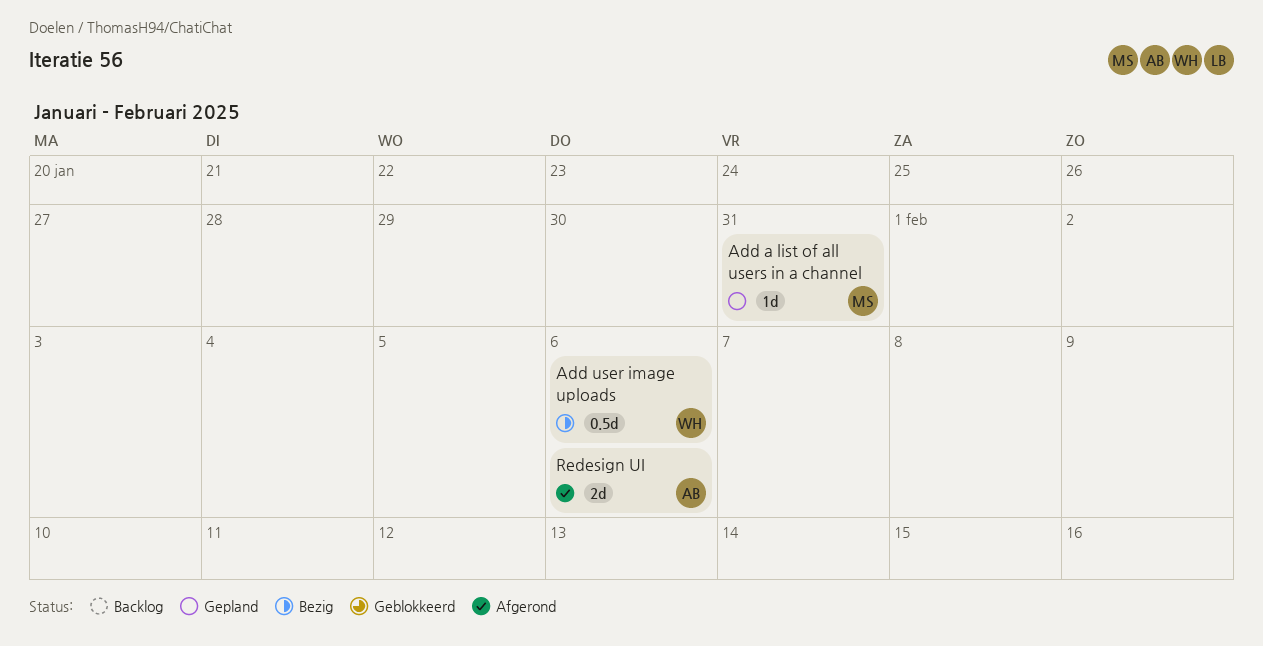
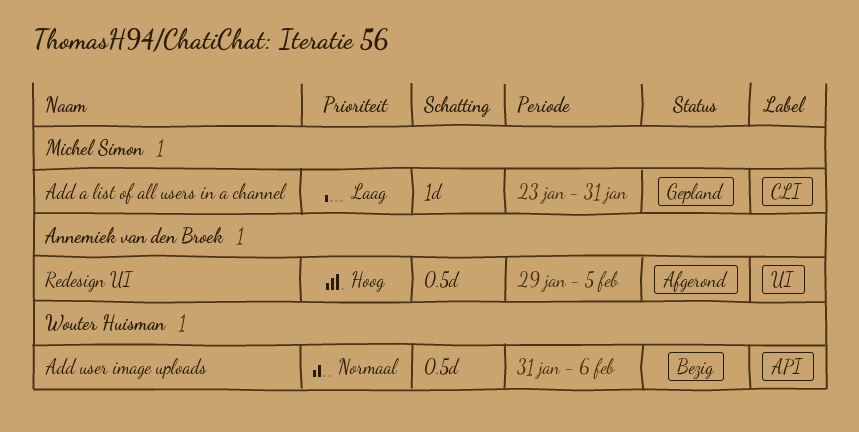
Redesign UI, estimate: 2d -> 0.5d
Redesign UI, due: Feb 6 -> Feb 5

